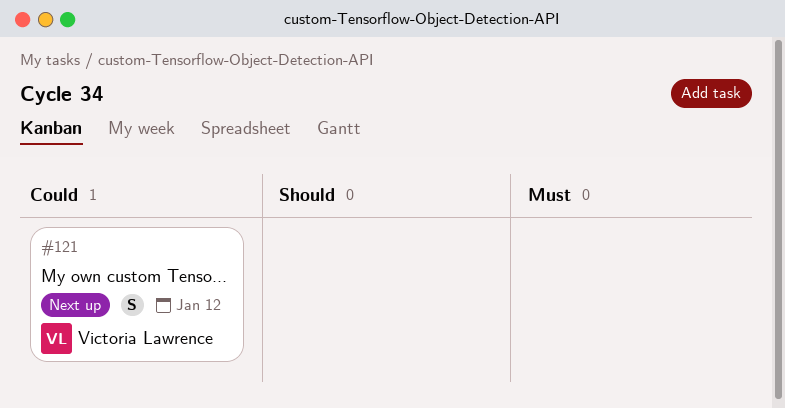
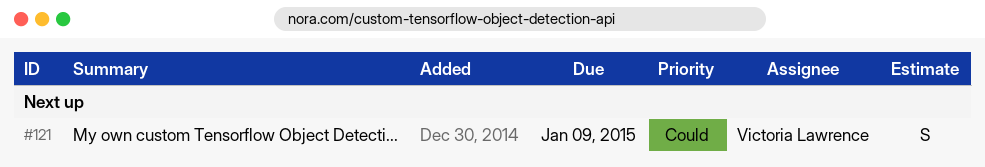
#121, due: Jan 12 -> Jan 9

